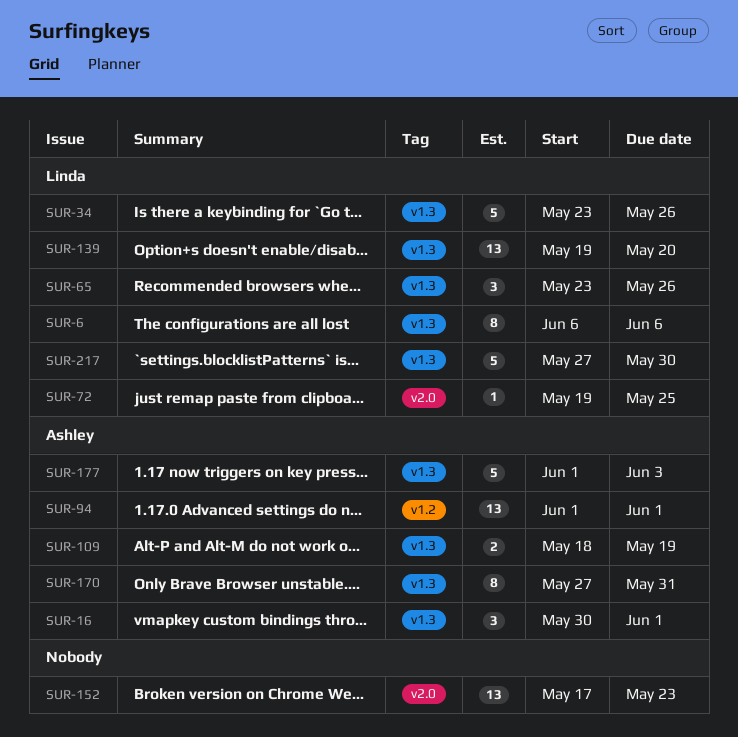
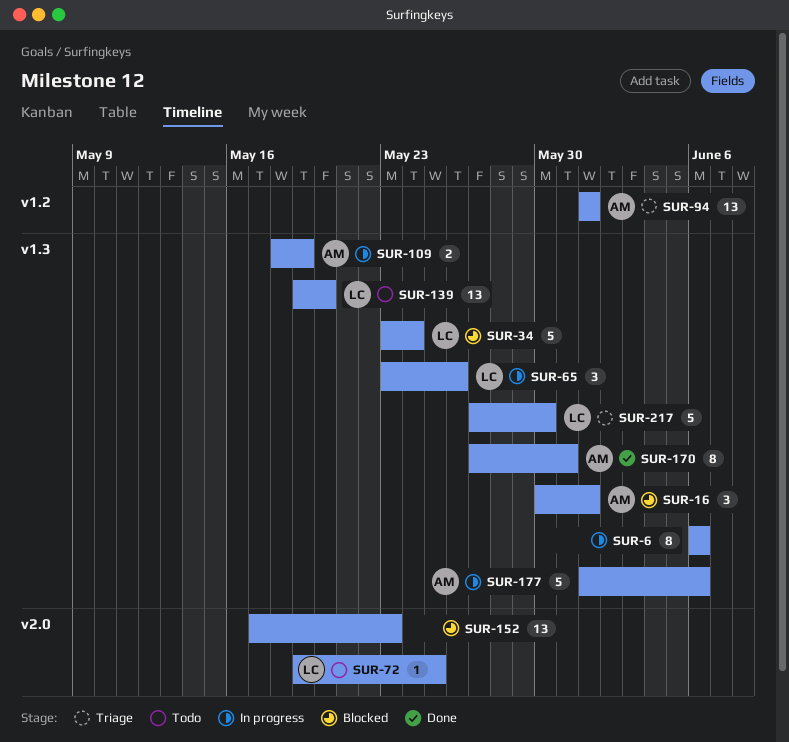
SUR-6, owner: Linda -> none
SUR-34, due: May 26 -> May 24
SUR-177, due: Jun 3 -> Jun 6

